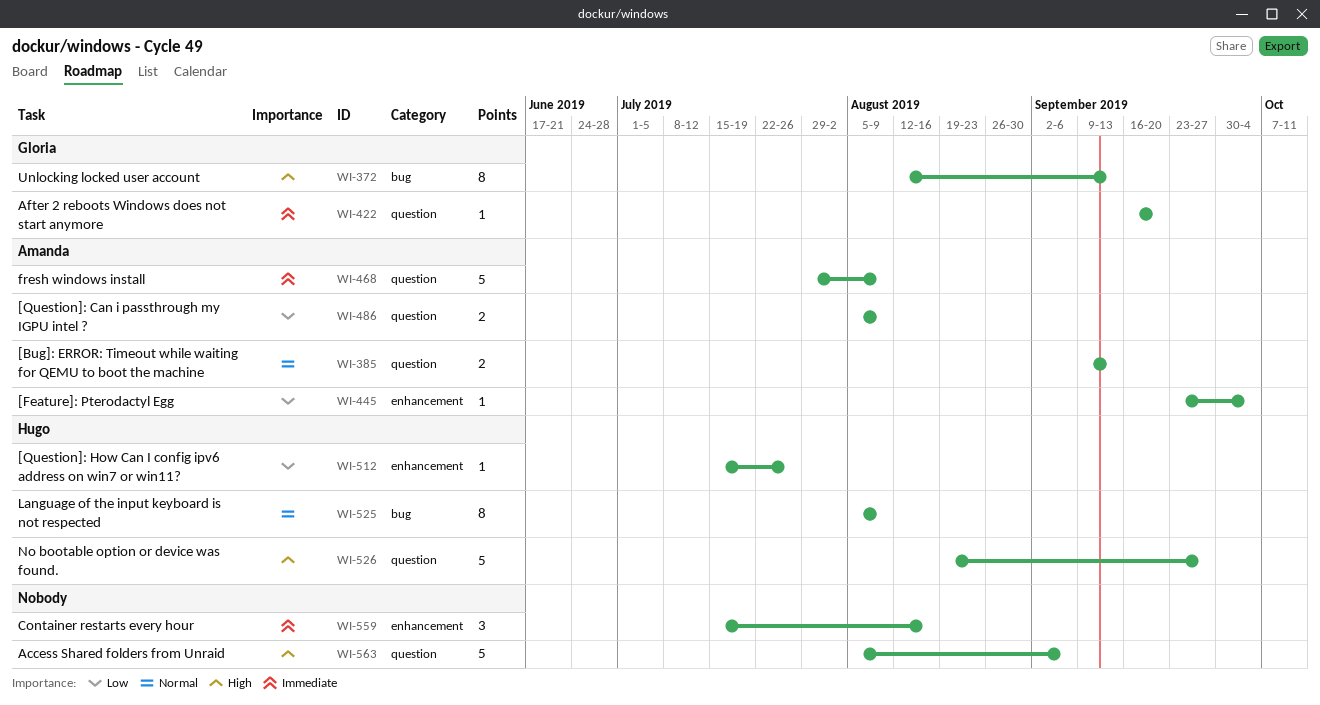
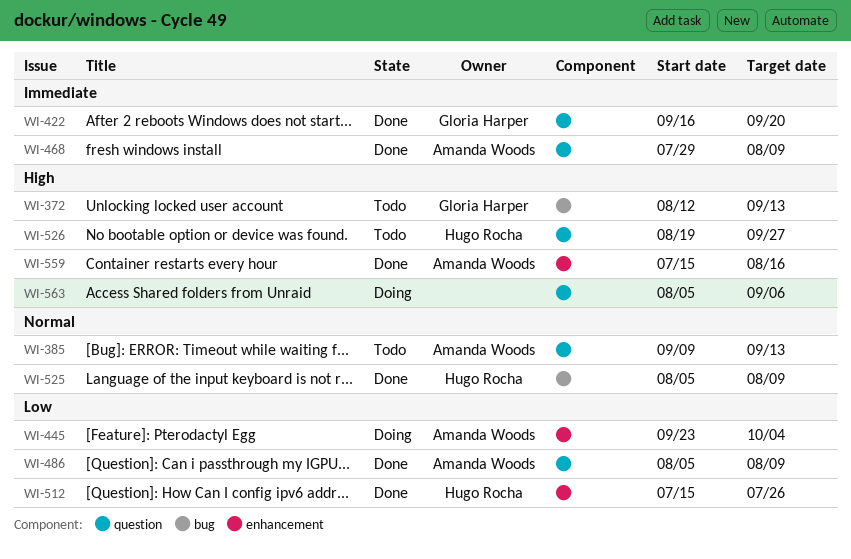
WI-559, owner: none -> Amanda Woods
WI-559, priority: Immediate -> High

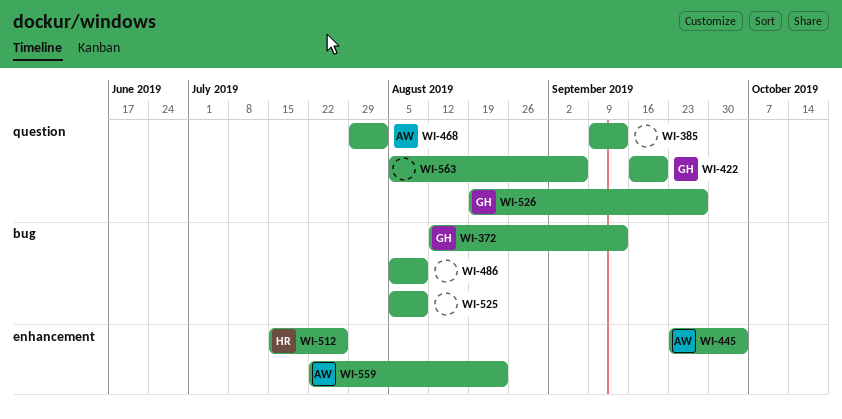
WI-385, owner: Amanda Woods -> none
WI-468, due: Aug 9 -> Aug 2
WI-486, owner: Amanda Woods -> none
WI-486, label: question -> bug
WI-525, owner: Hugo Rocha -> none
WI-526, owner: Hugo Rocha -> Gloria Harper
WI-559, start: Jul 15 -> Jul 22
WI-559, due: Aug 16 -> Aug 23

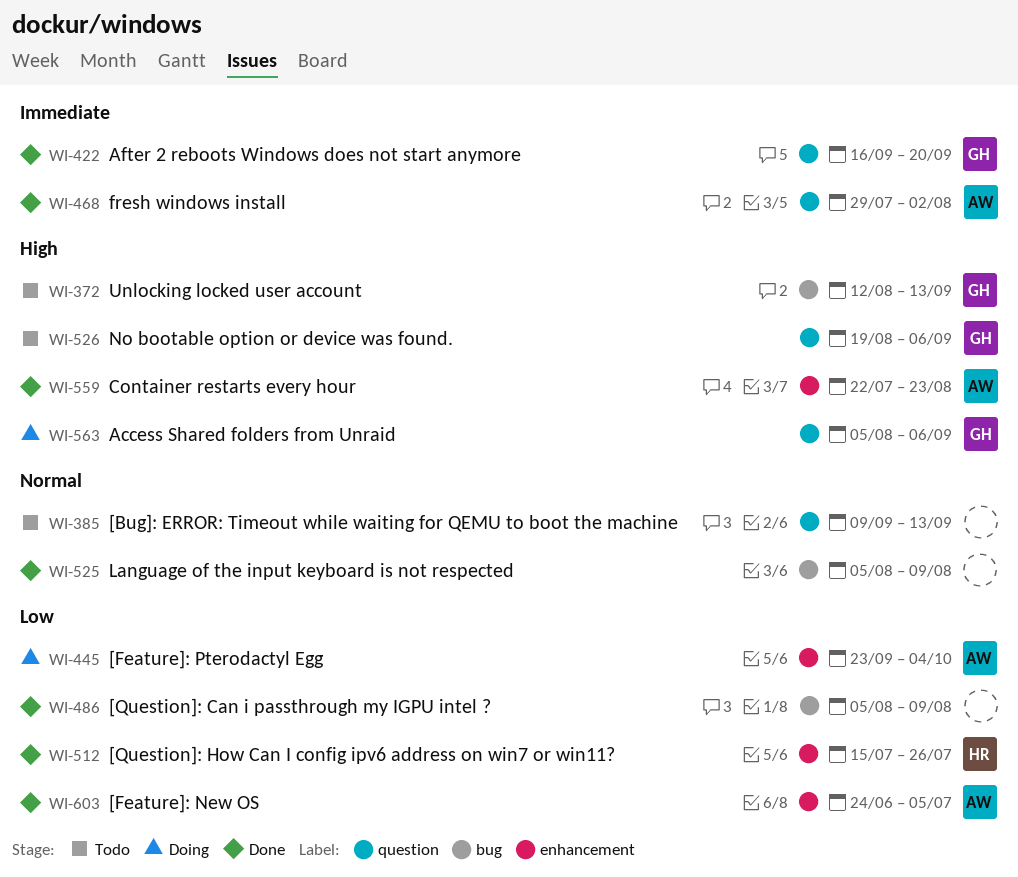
WI-526, due: Sep 27 -> Sep 6
WI-563, owner: none -> GH
WI-603: none -> present

